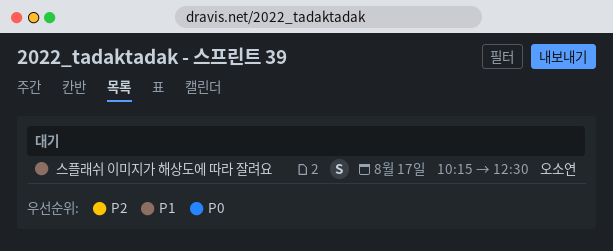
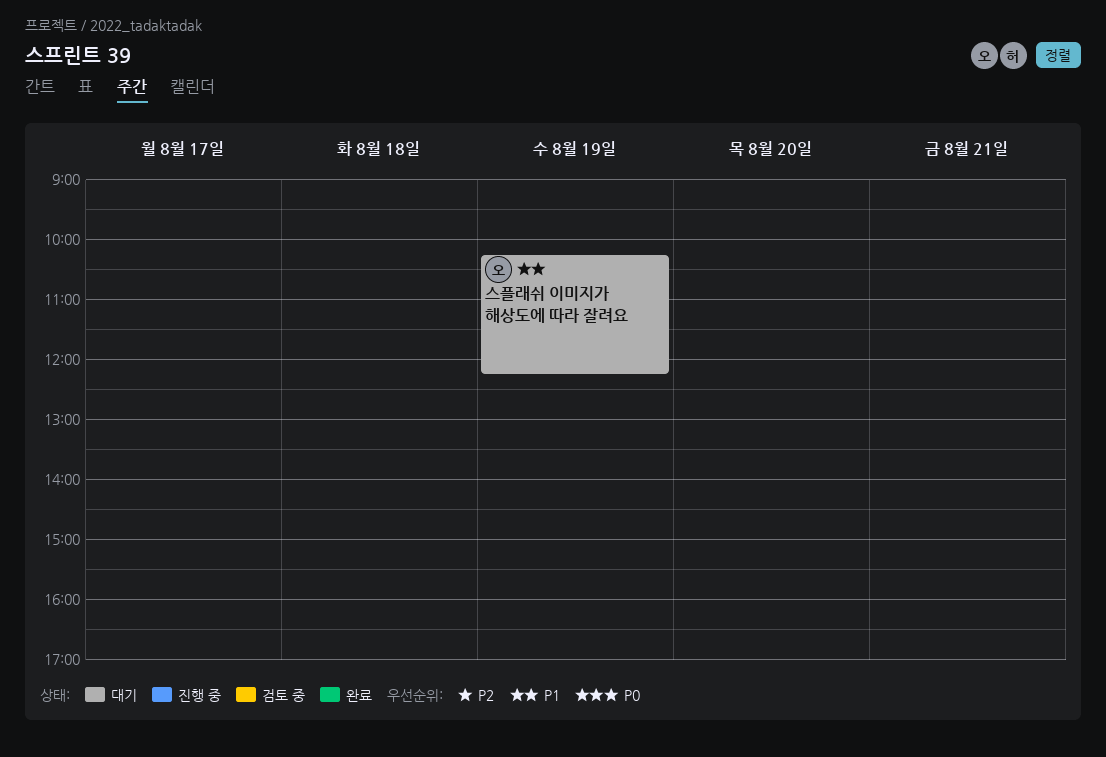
스플래쉬 이미지가 해상도에 따라 잘려요, day: Aug 17 -> Aug 19
스플래쉬 이미지가 해상도에 따라 잘려요, ends: 12:30 -> 12:15

